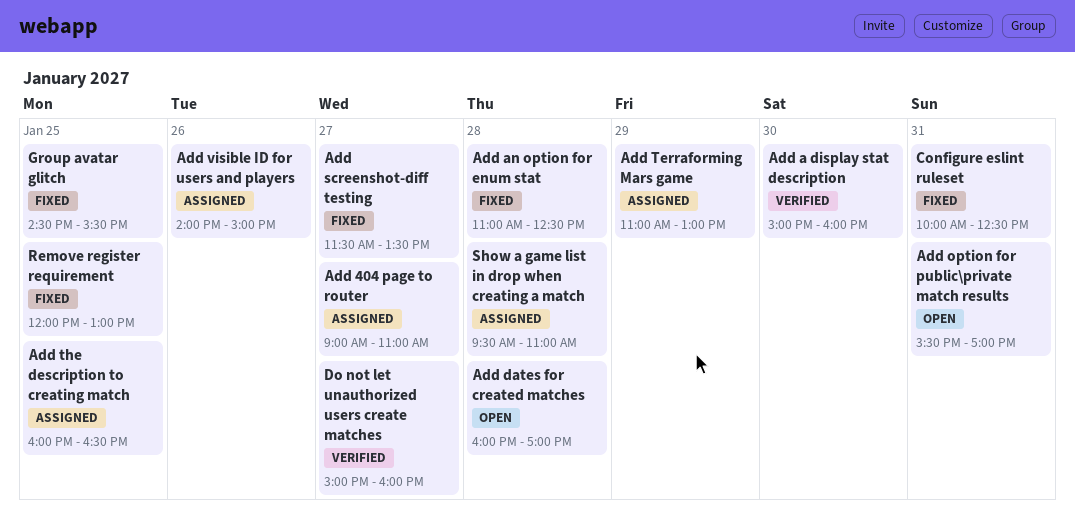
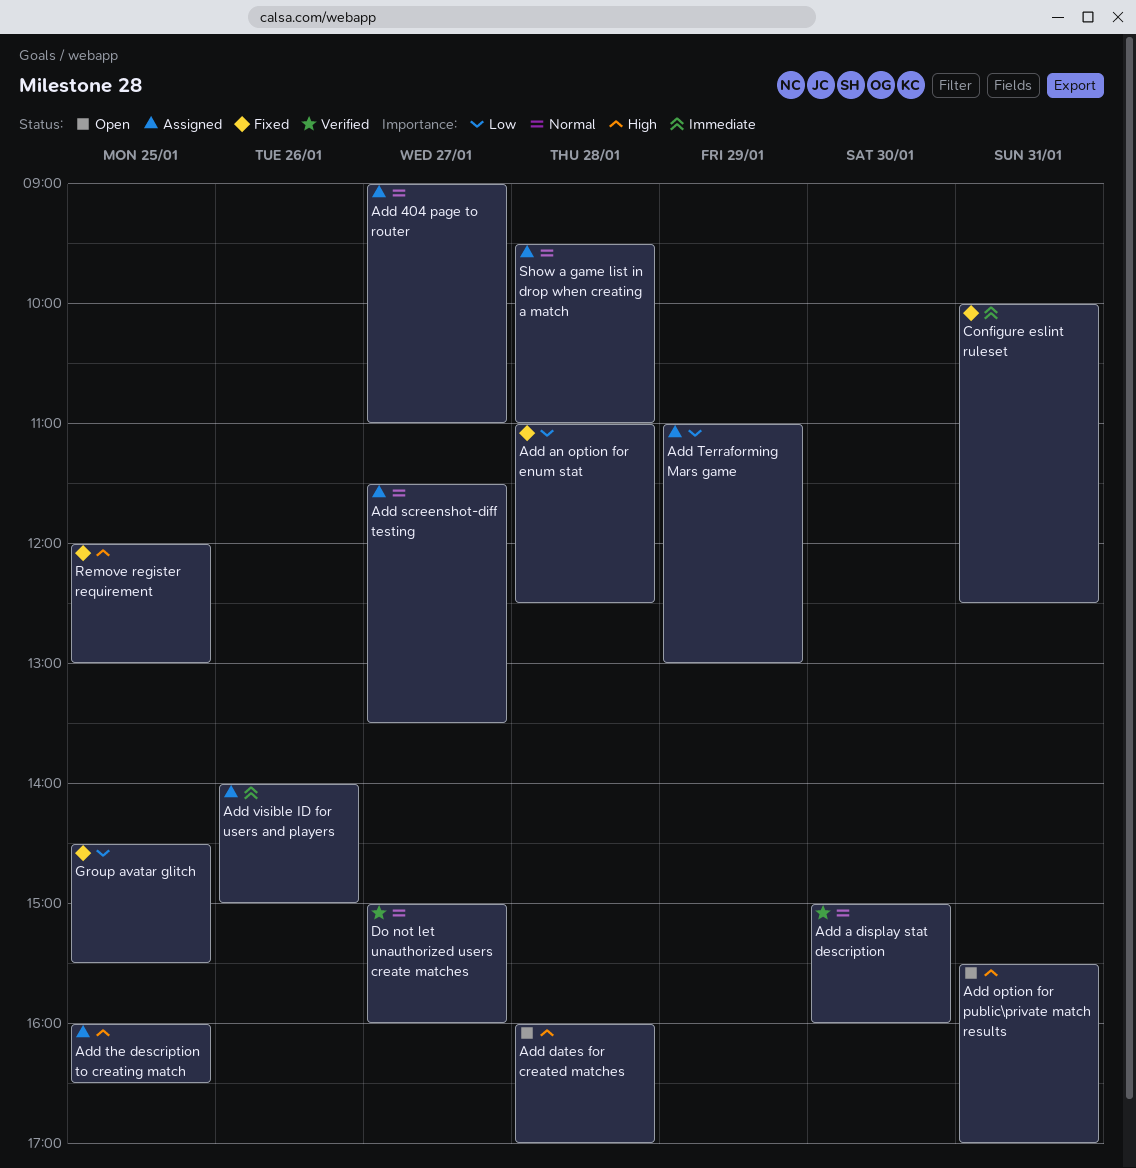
Add screenshot-diff testing, status: Fixed -> Assigned

